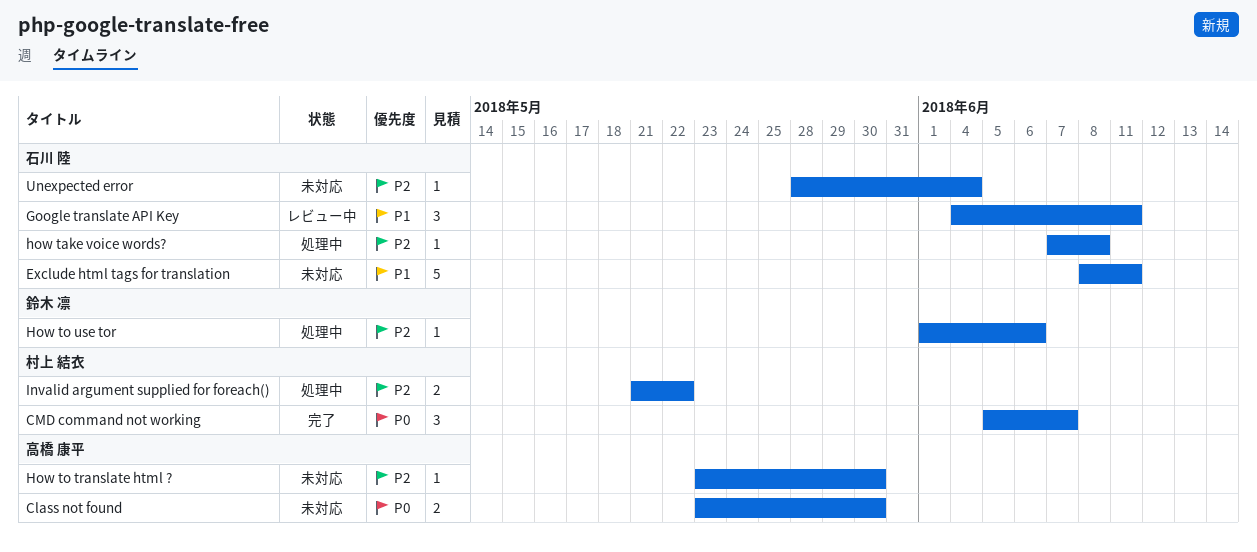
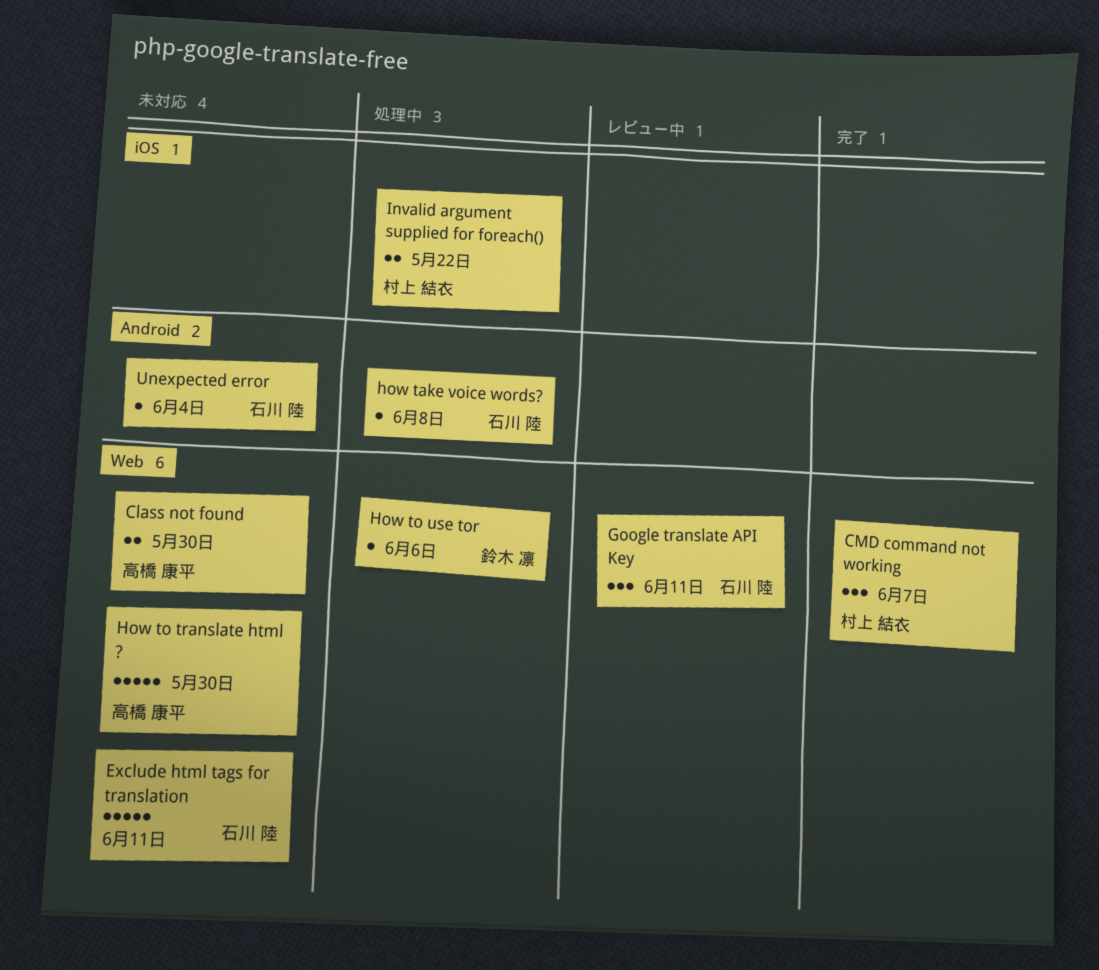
How to translate html ?, estimate: 1 -> 5

